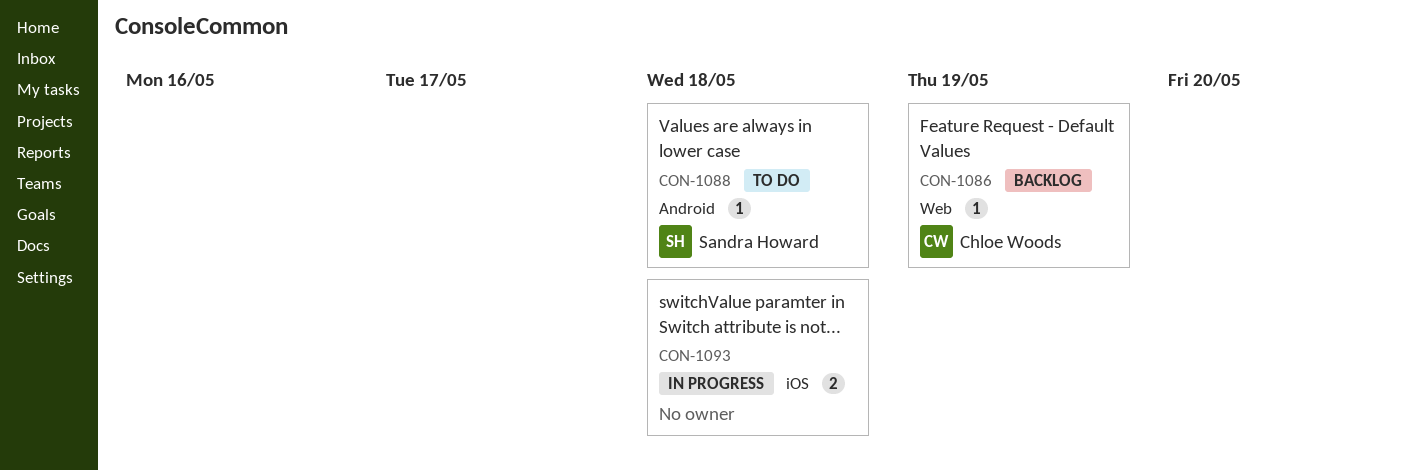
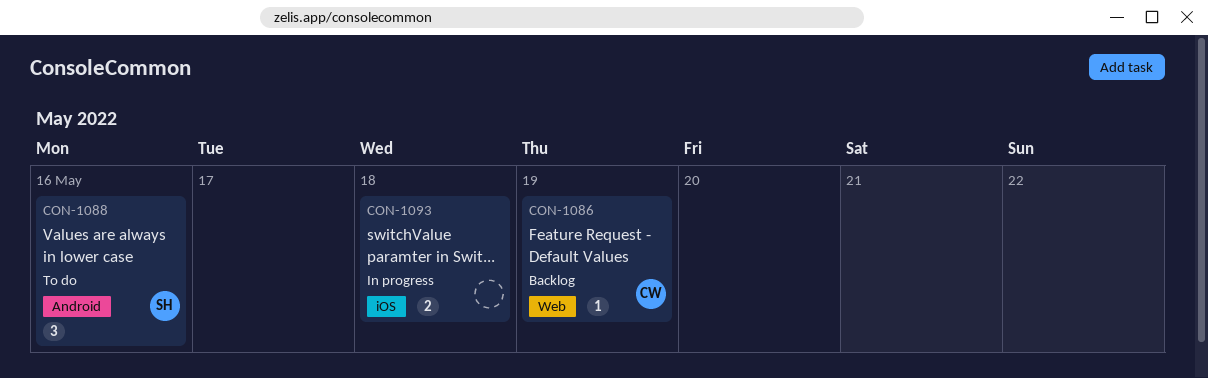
CON-1088, estimate: 1 -> 3
CON-1088, due: May 18 -> May 16

